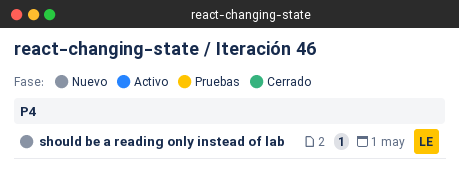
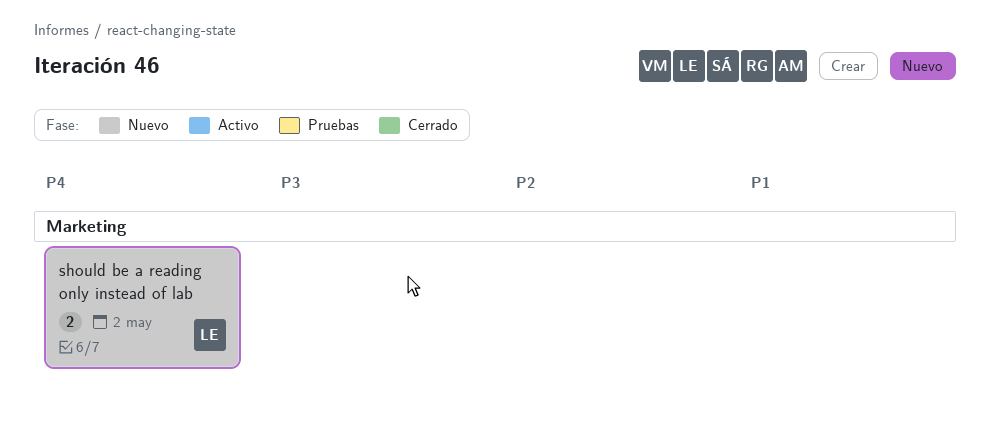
should be a reading only instead of lab, estimate: 1 -> 2
should be a reading only instead of lab, due: May 1 -> May 2

